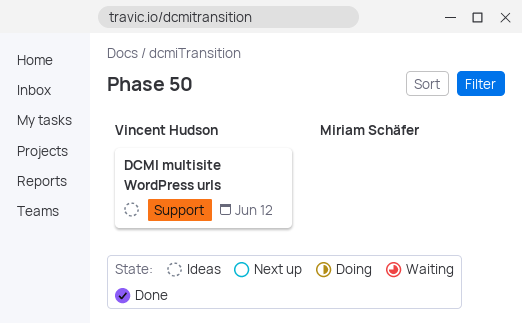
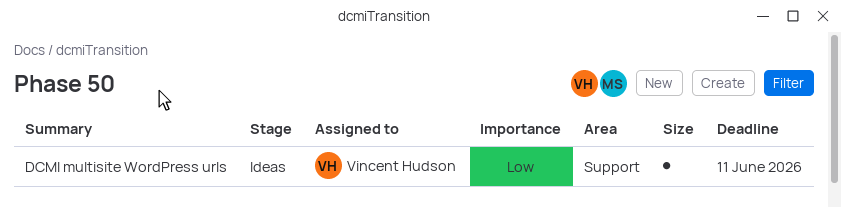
DCMI multisite WordPress urls, due: Jun 12 -> Jun 11

